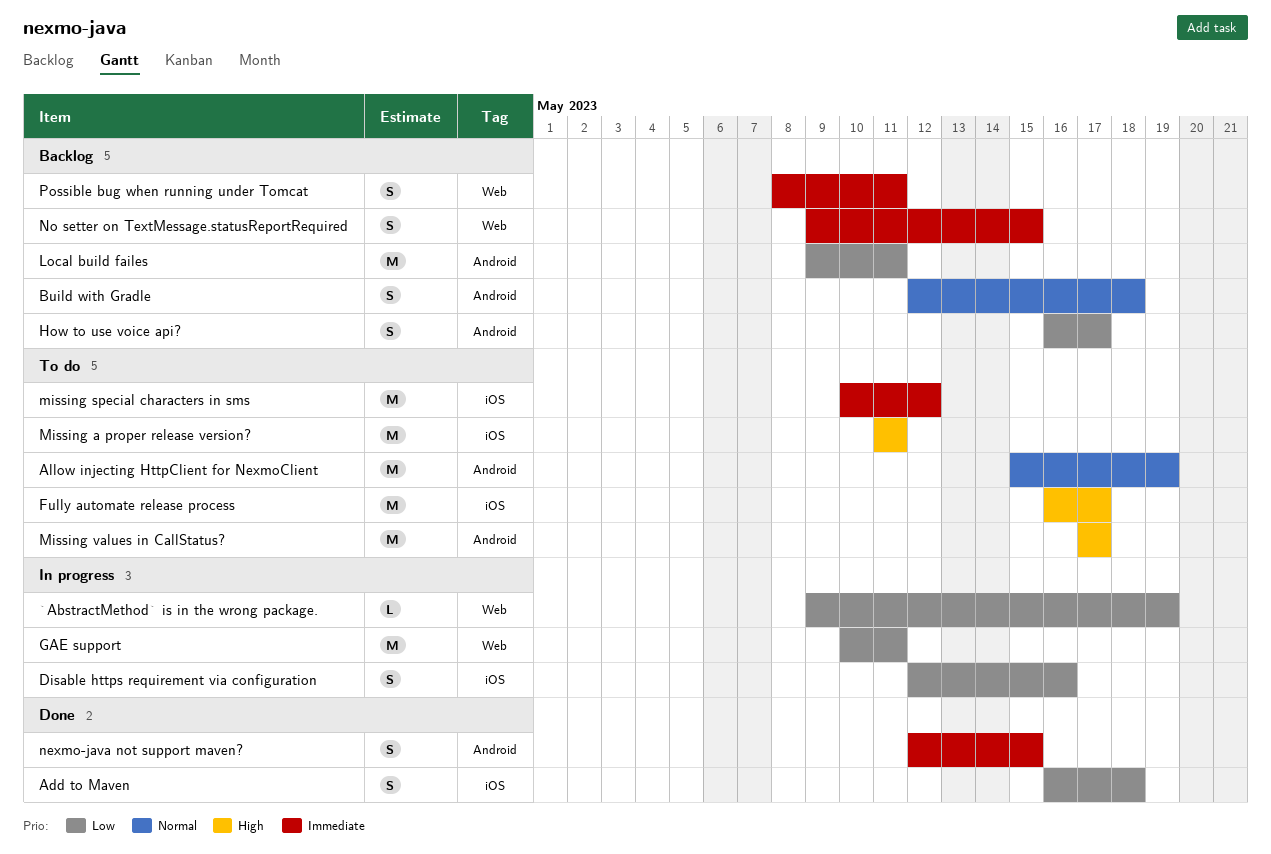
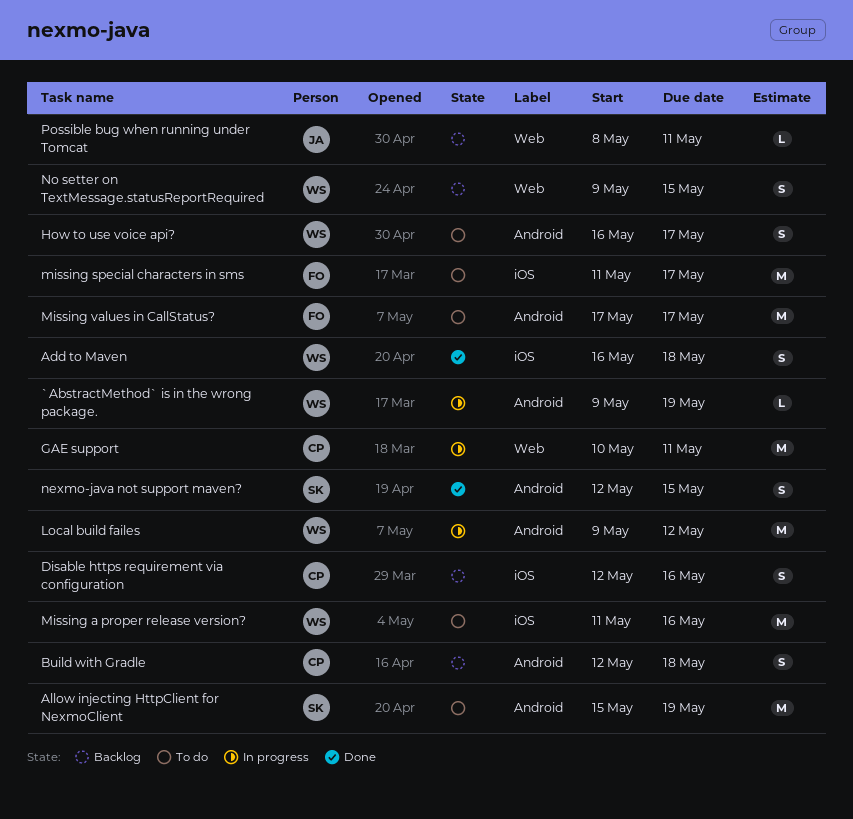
`AbstractMethod` is in the wrong package., label: Web -> Android
Disable https requirement via configuration, status: In progress -> Backlog
Fully automate release process: present -> none
How to use voice api?, status: Backlog -> To do
Local build failes, status: Backlog -> In progress
Local build failes, due: May 11 -> May 12
Missing a proper release version?, due: May 11 -> May 16
missing special characters in sms, start: May 10 -> May 11
missing special characters in sms, due: May 12 -> May 17
Possible bug when running under Tomcat, estimate: S -> L

